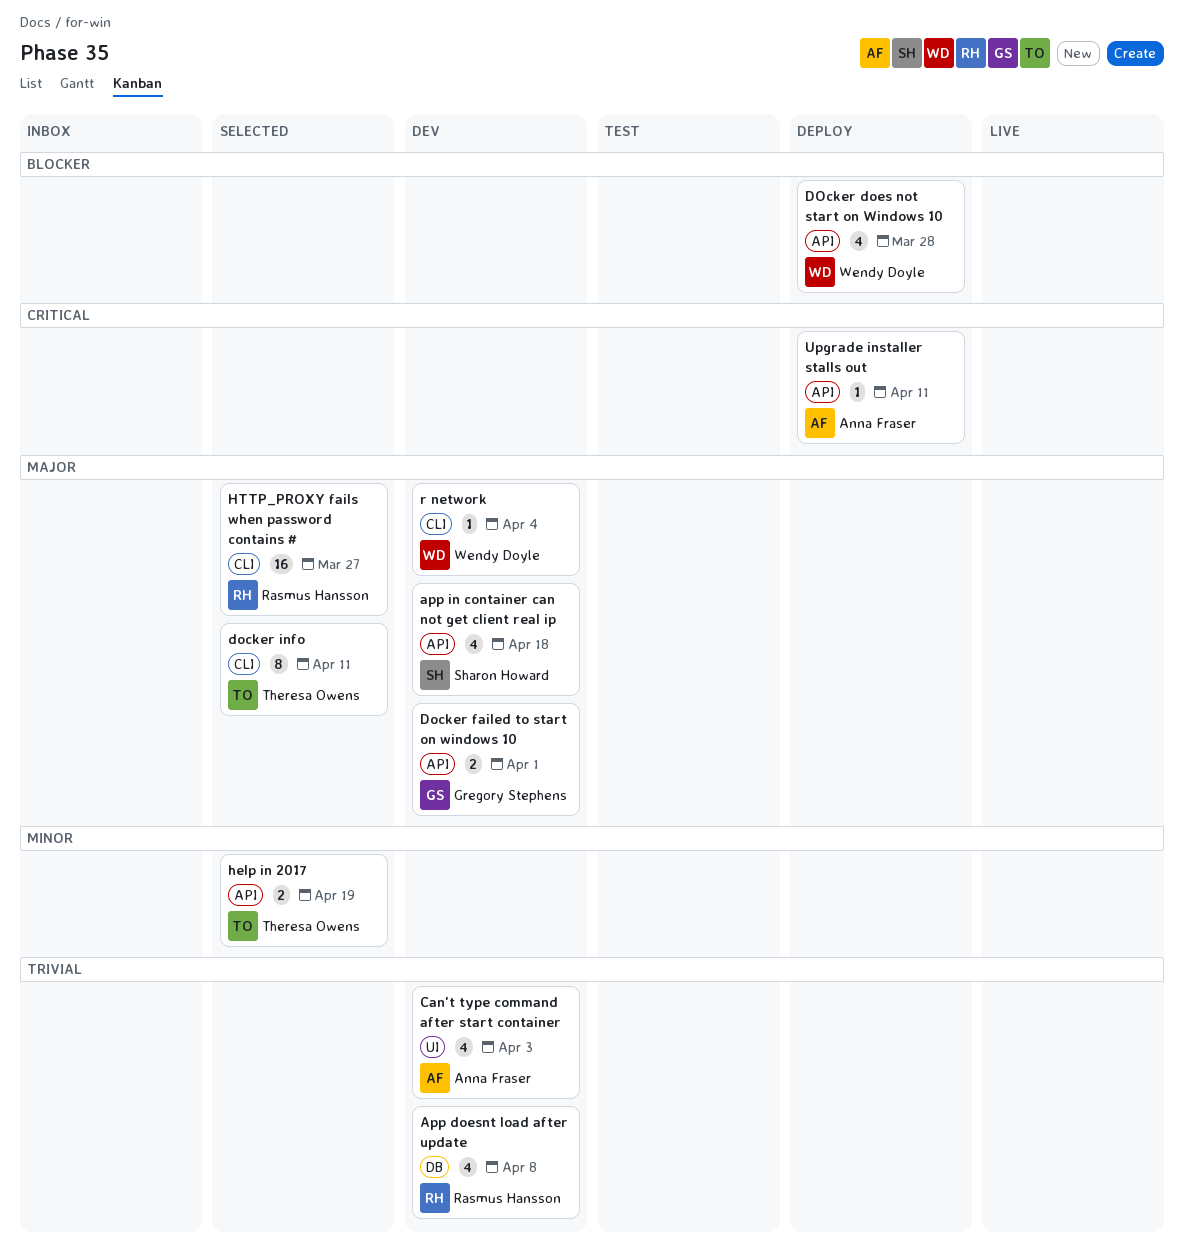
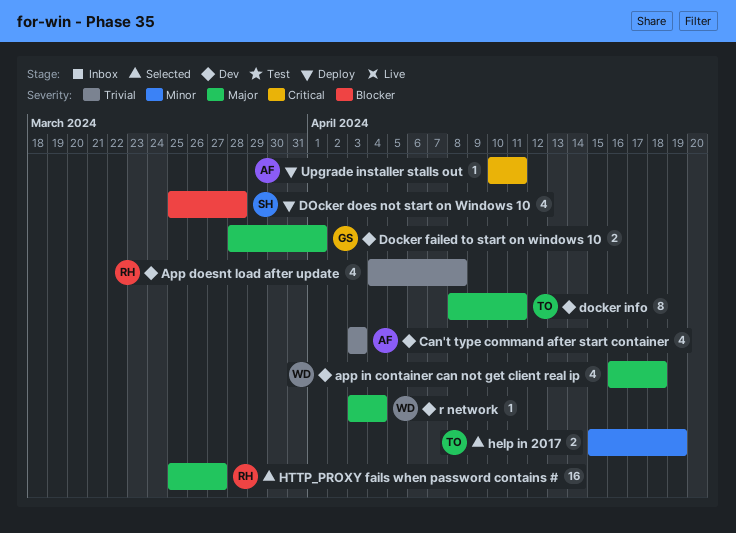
app in container can not get client real ip, owner: Sharon Howard -> Wendy Doyle
DOcker does not start on Windows 10, owner: Wendy Doyle -> Sharon Howard
docker info, status: Selected -> Dev

